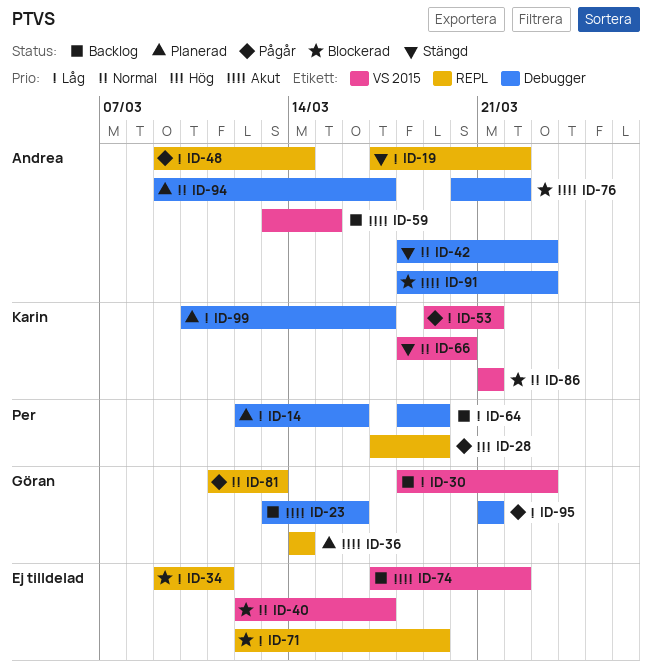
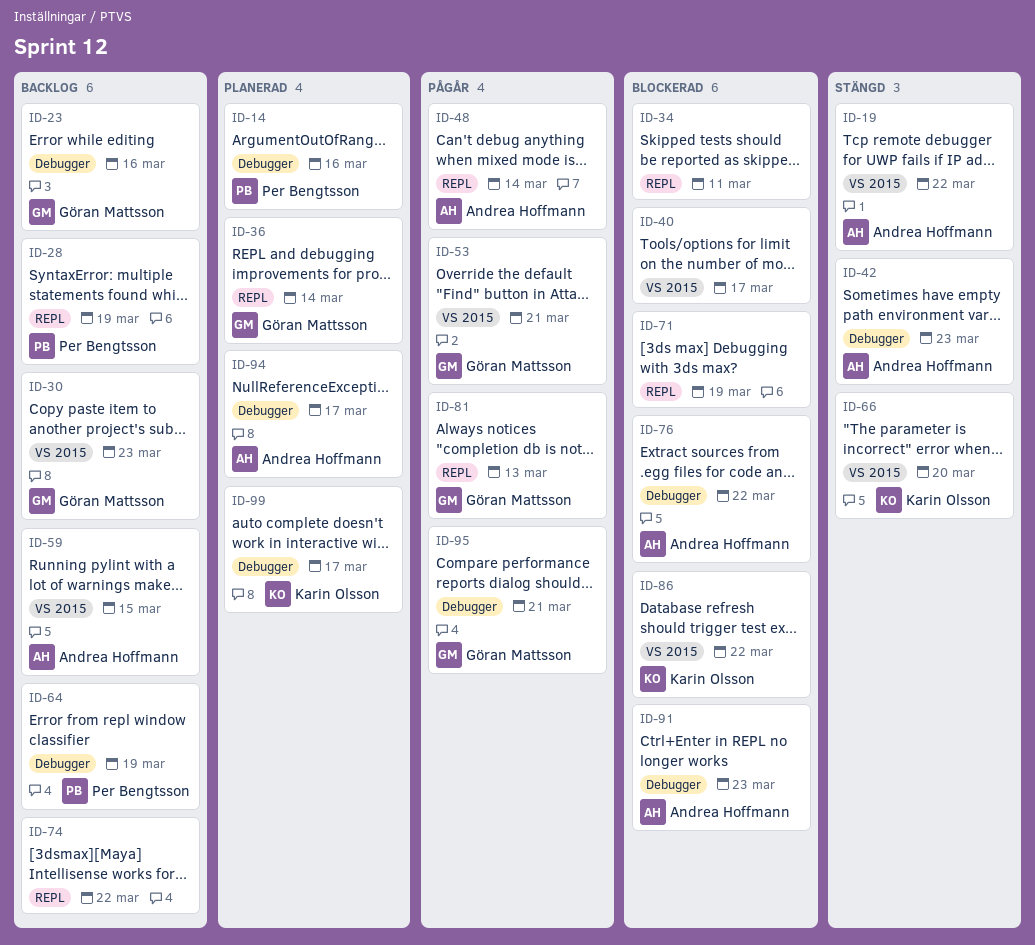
ID-19, label: REPL -> VS 2015
ID-28, status: Pågår -> Backlog
ID-53, owner: Karin Olsson -> Göran Mattsson
ID-74, label: VS 2015 -> REPL
ID-86, due: Mar 21 -> Mar 22

